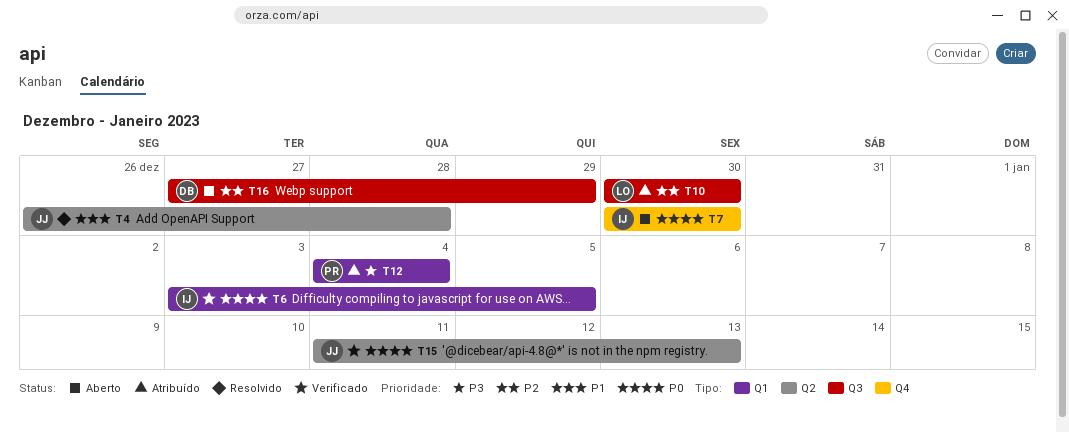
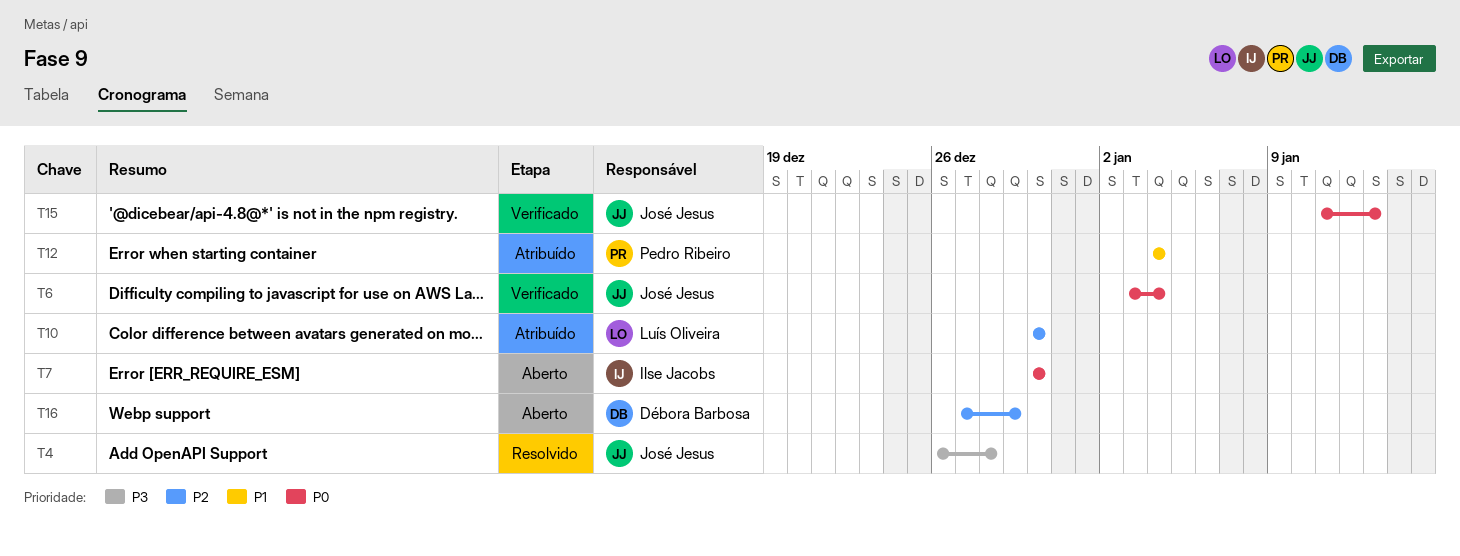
T4, priority: P1 -> P3
T6, owner: Ilse Jacobs -> José Jesus
T6, due: Jan 5 -> Jan 4
T12, priority: P3 -> P1

